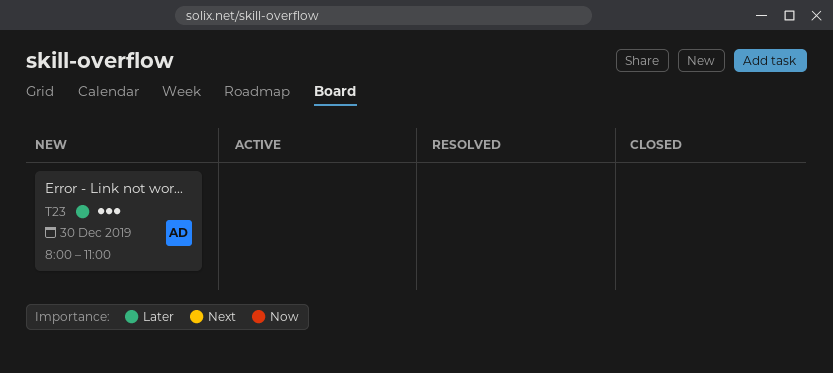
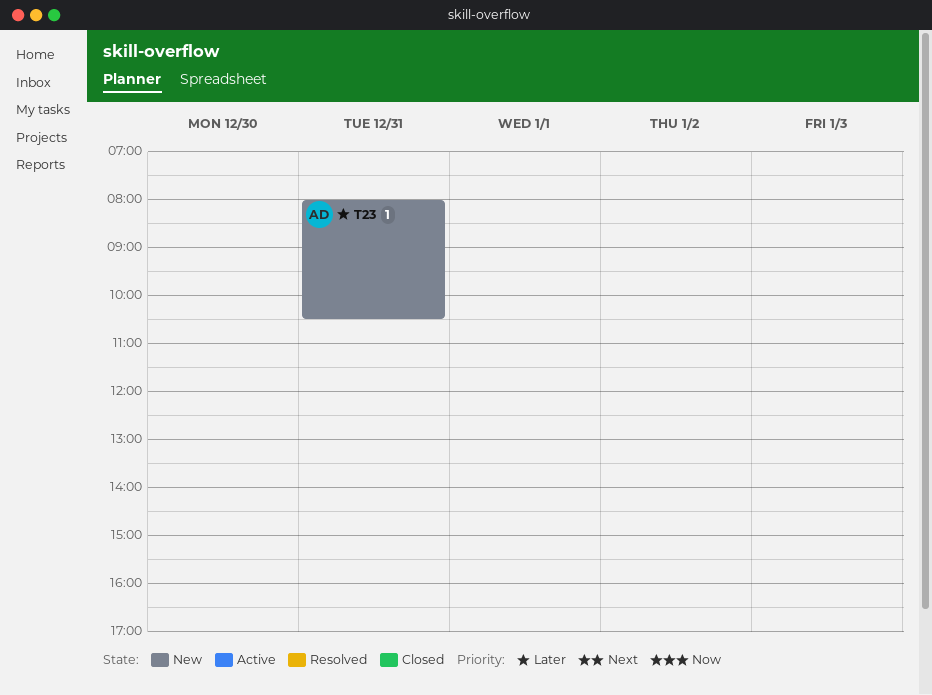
T23, estimate: 3 -> 1
T23, day: Dec 30 -> Dec 31
T23, ends: 11:00 -> 10:30

